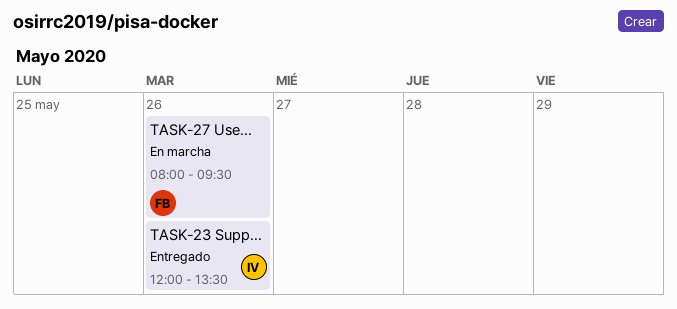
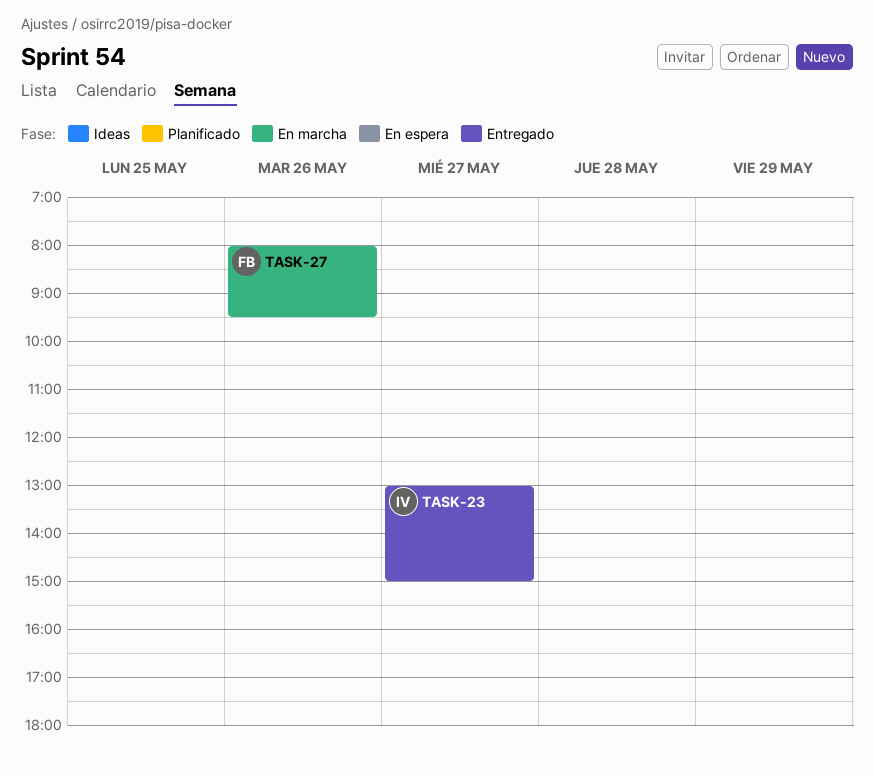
TASK-23, day: May 26 -> May 27
TASK-23, begins: 12:00 -> 13:00
TASK-23, ends: 13:30 -> 15:00

